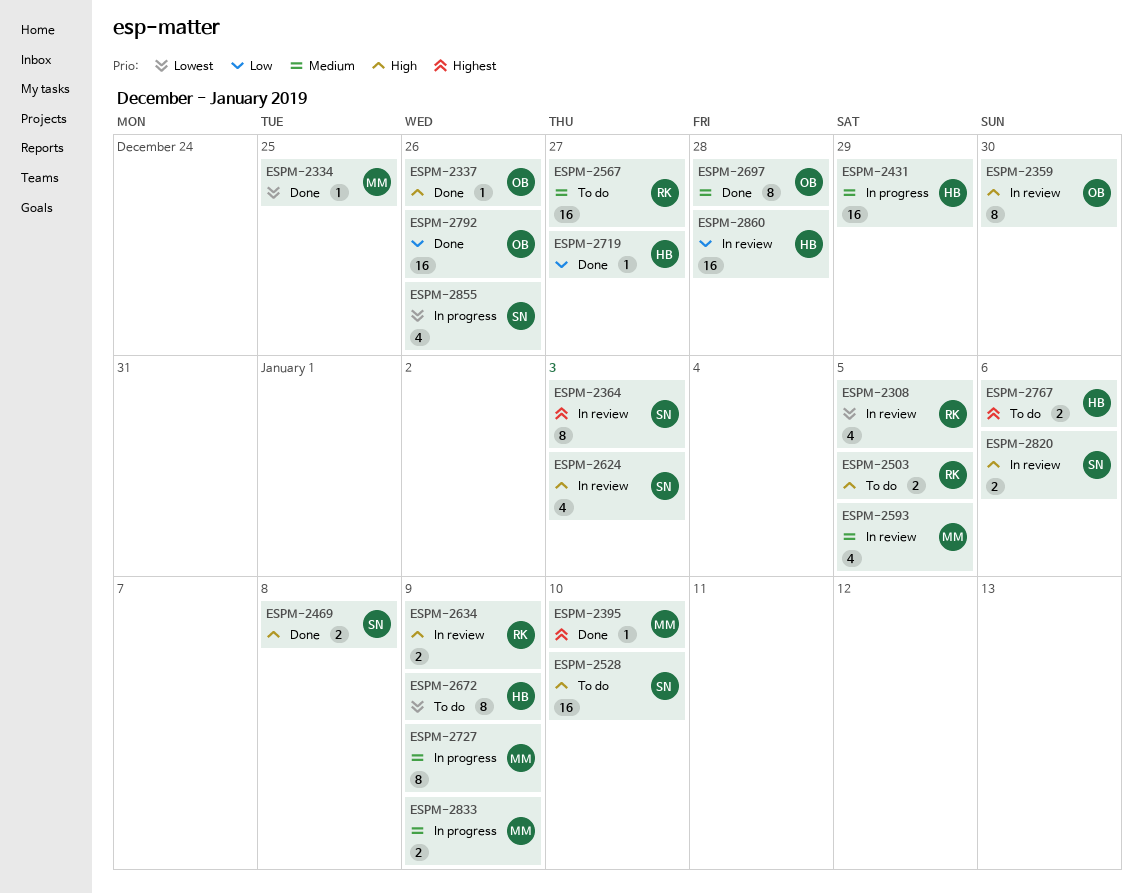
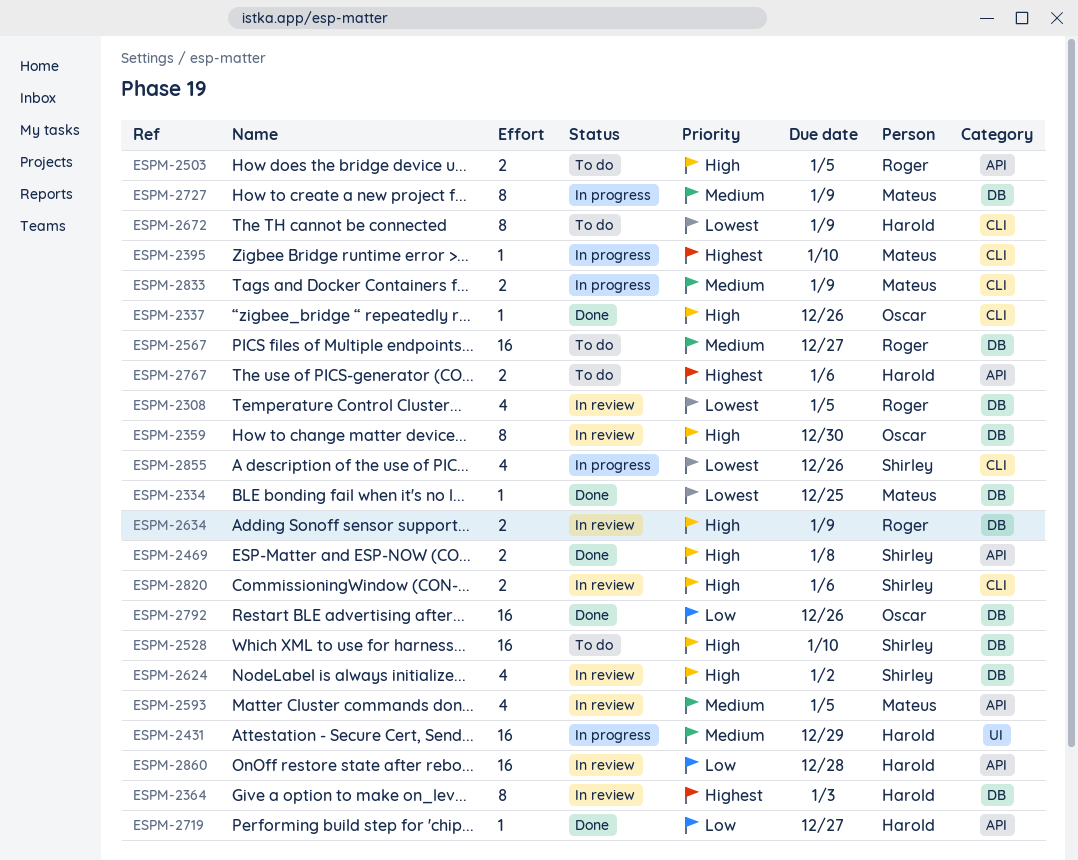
ESPM-2364, owner: Shirley -> Harold
ESPM-2395, status: Done -> In progress
ESPM-2624, due: Jan 3 -> Jan 2
ESPM-2697: present -> none

